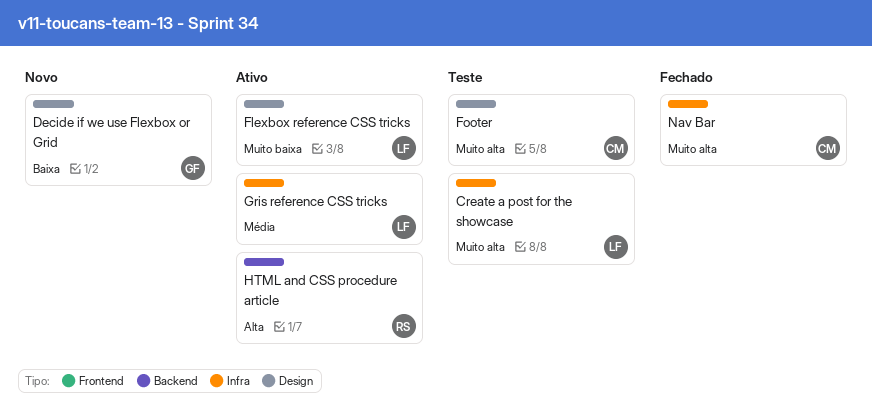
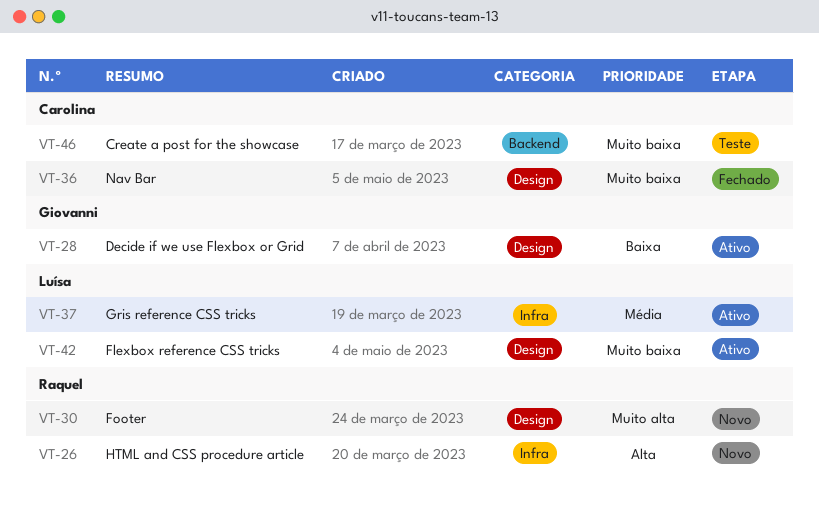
Create a post for the showcase, owner: Luísa -> Carolina
Create a post for the showcase, priority: Muito alta -> Muito baixa
Create a post for the showcase, label: Infra -> Backend
Decide if we use Flexbox or Grid, status: Novo -> Ativo
Footer, status: Teste -> Novo
Footer, owner: Carolina -> Raquel
HTML and CSS procedure article, status: Ativo -> Novo
HTML and CSS procedure article, label: Backend -> Infra
Nav Bar, priority: Muito alta -> Muito baixa
Nav Bar, label: Infra -> Design

